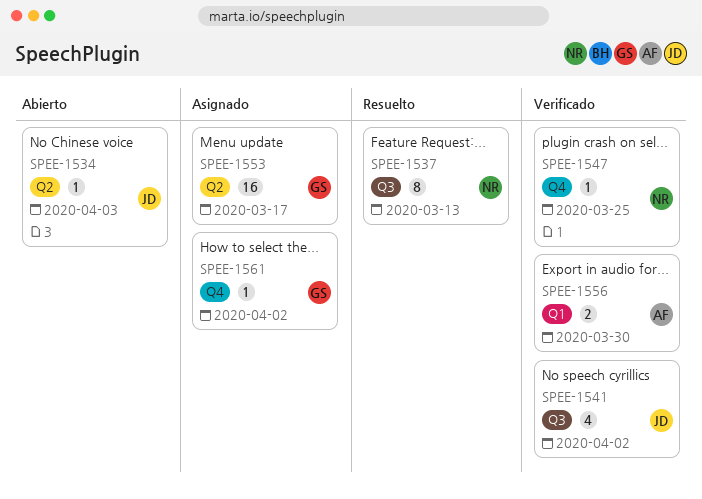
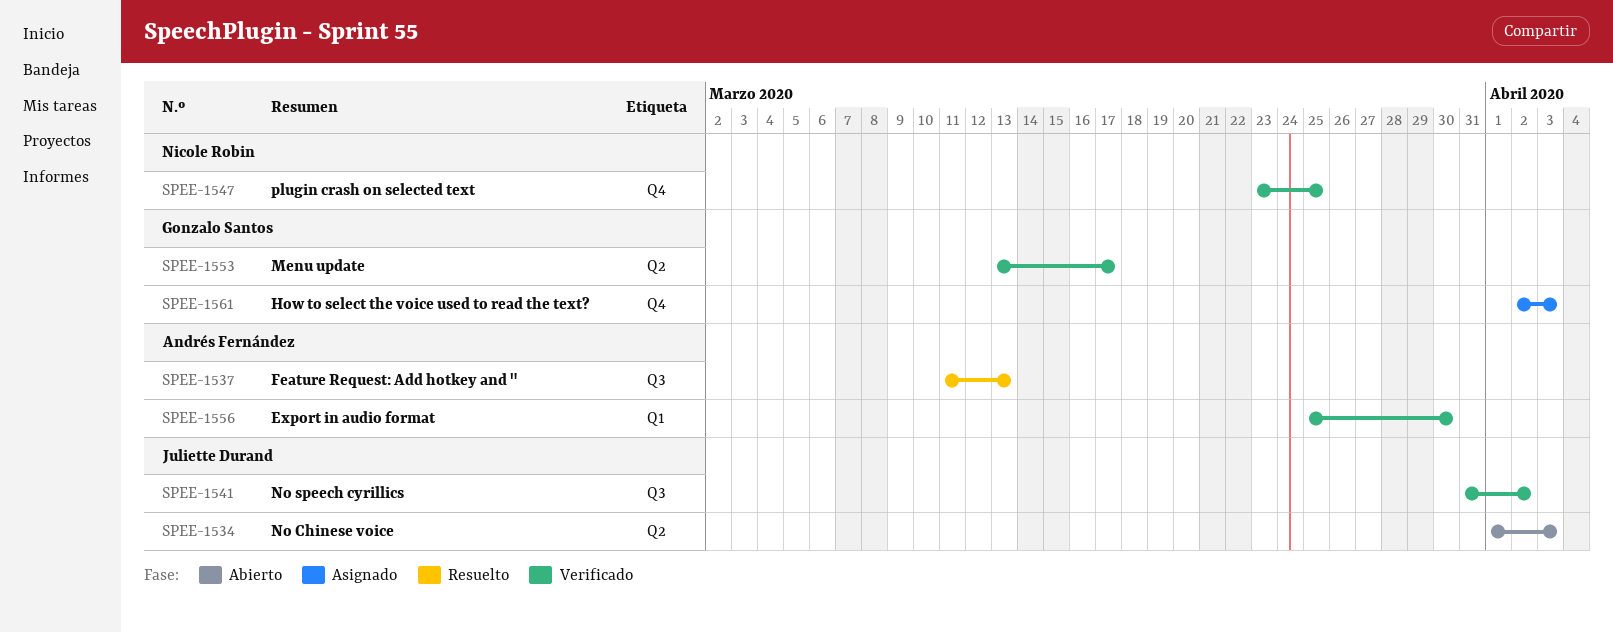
SPEE-1537, owner: Nicole Robin -> Andrés Fernández
SPEE-1553, status: Asignado -> Verificado
SPEE-1561, due: Apr 2 -> Apr 3

